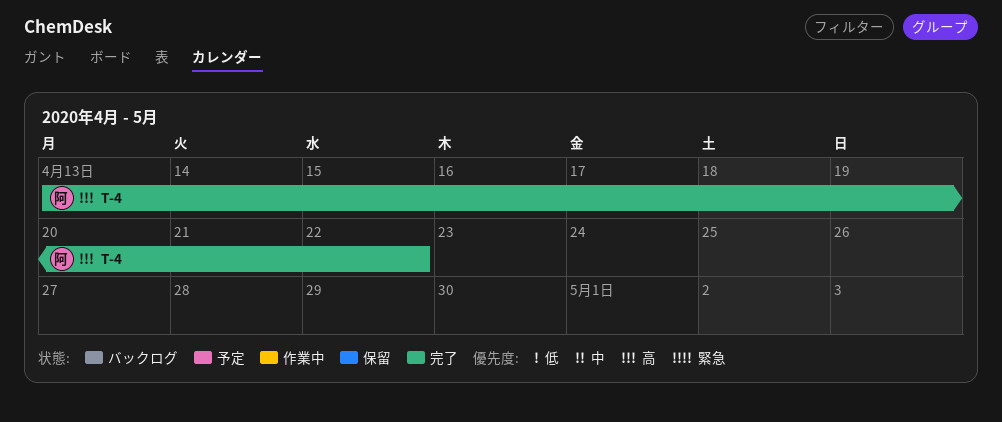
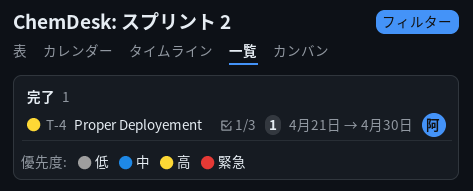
T-4, start: Apr 13 -> Apr 21
T-4, due: Apr 22 -> Apr 30

